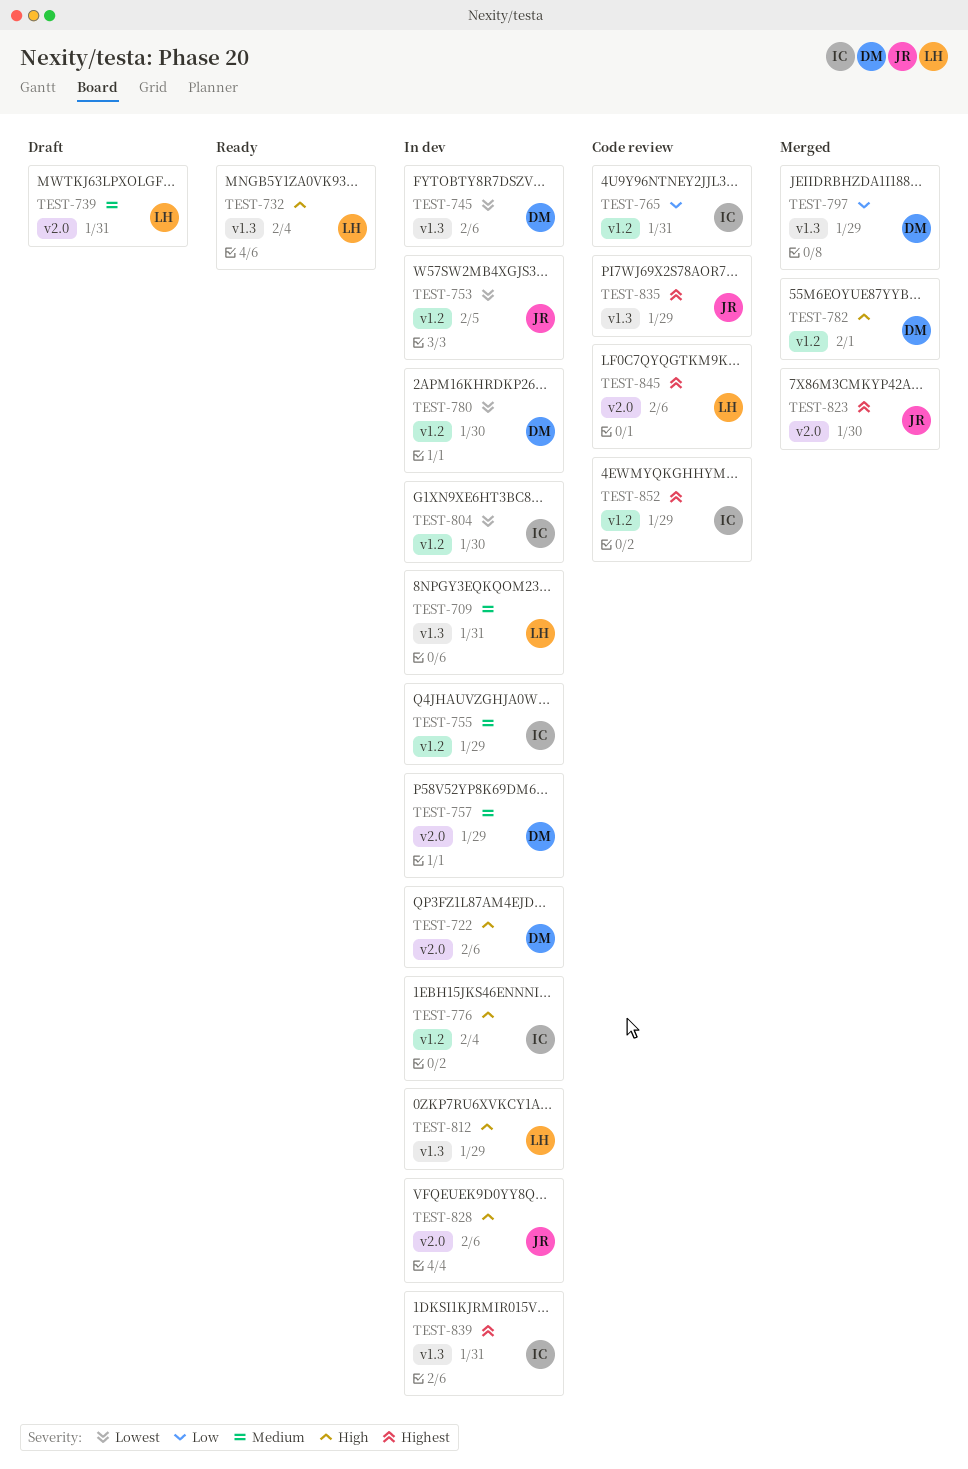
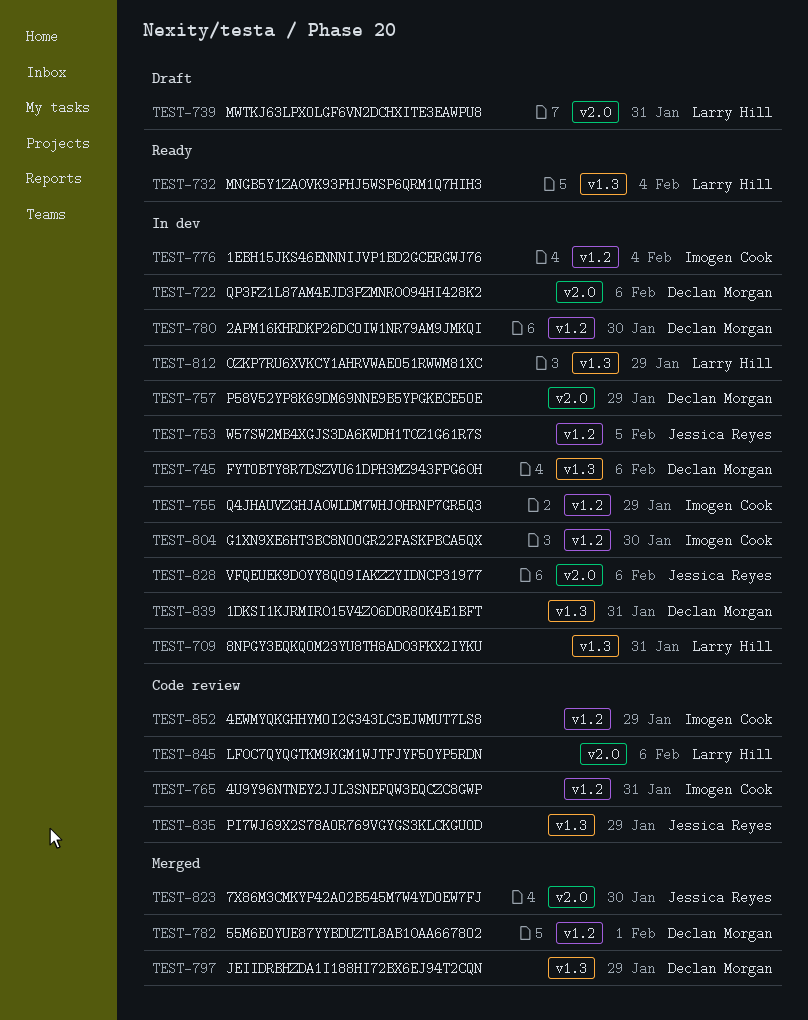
TEST-839, owner: Imogen Cook -> Declan Morgan

